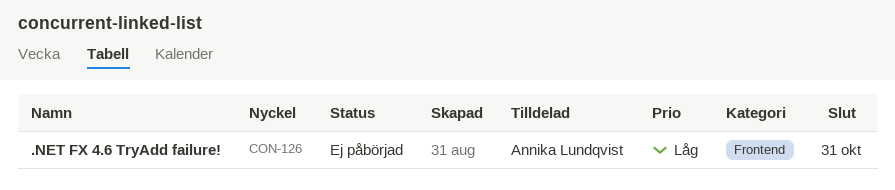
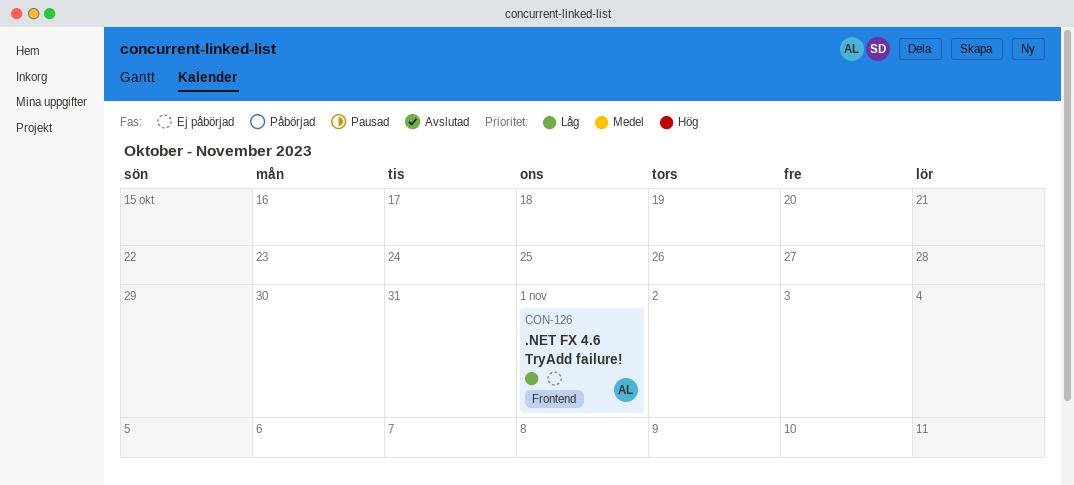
CON-126, due: Oct 31 -> Nov 1

